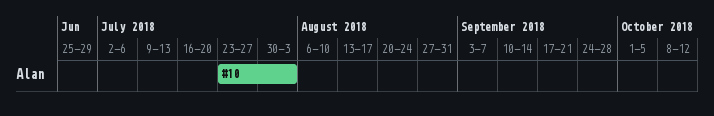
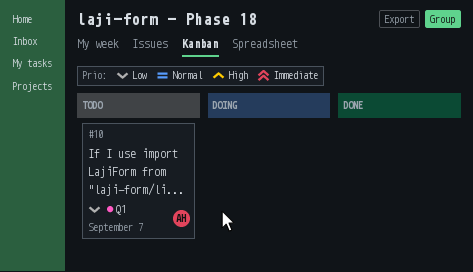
#10, due: Aug 3 -> Sep 7

